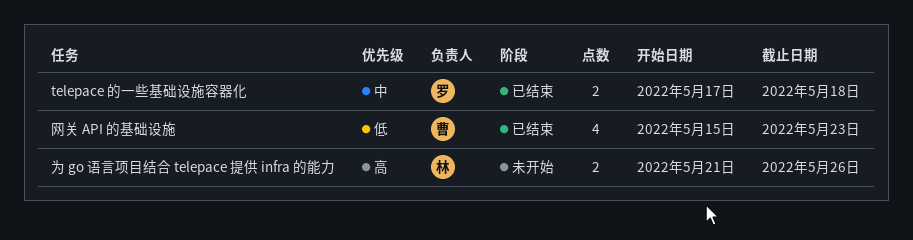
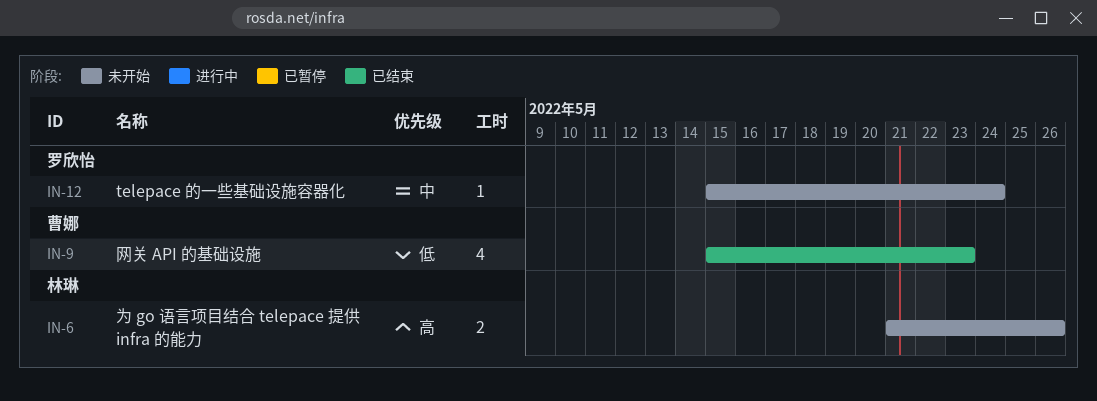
telepace 的一些基础设施容器化, status: 已结束 -> 未开始
telepace 的一些基础设施容器化, estimate: 2 -> 1
telepace 的一些基础设施容器化, start: May 17 -> May 15
telepace 的一些基础设施容器化, due: May 18 -> May 24

